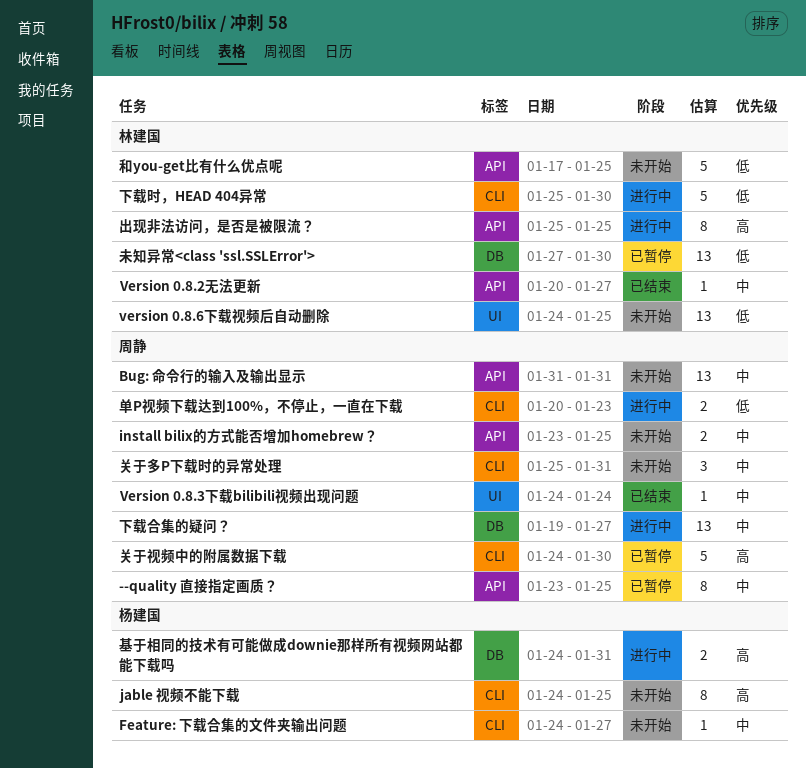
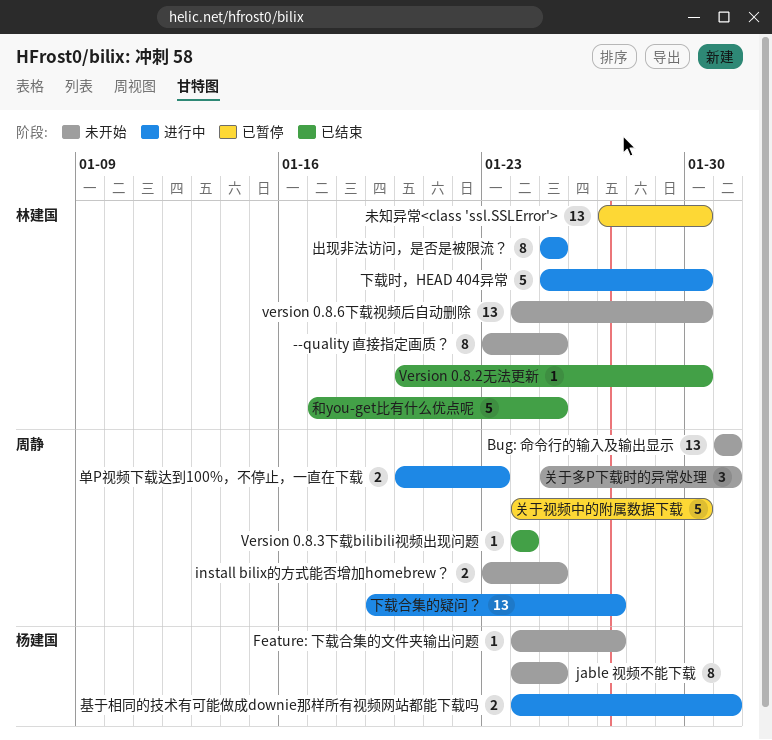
--quality 直接指定画质？, status: 已暂停 -> 未开始
--quality 直接指定画质？, owner: 周静 -> 林建国
Version 0.8.2无法更新, due: Jan 27 -> Jan 30
version 0.8.6下载视频后自动删除, due: Jan 25 -> Jan 30
和you-get比有什么优点呢, status: 未开始 -> 已结束

